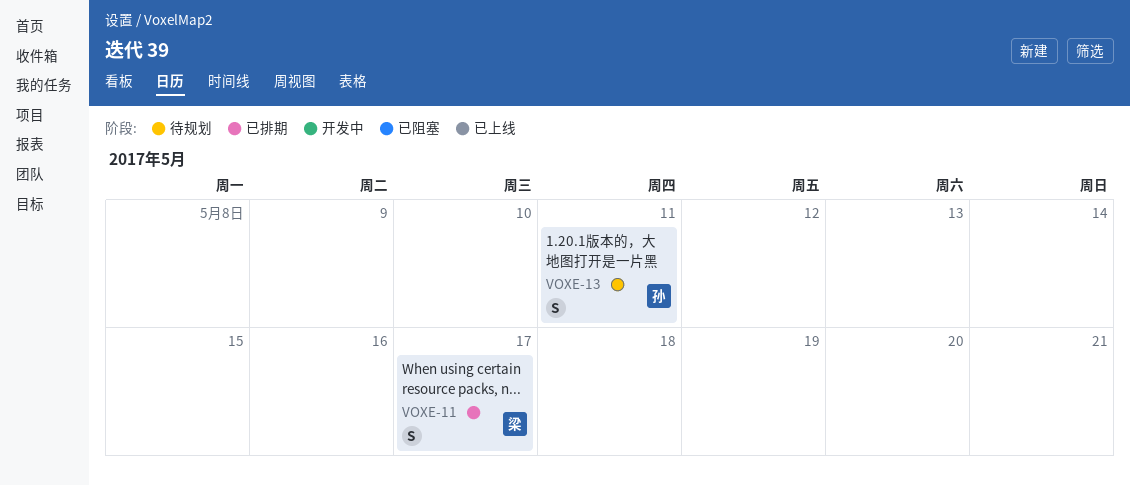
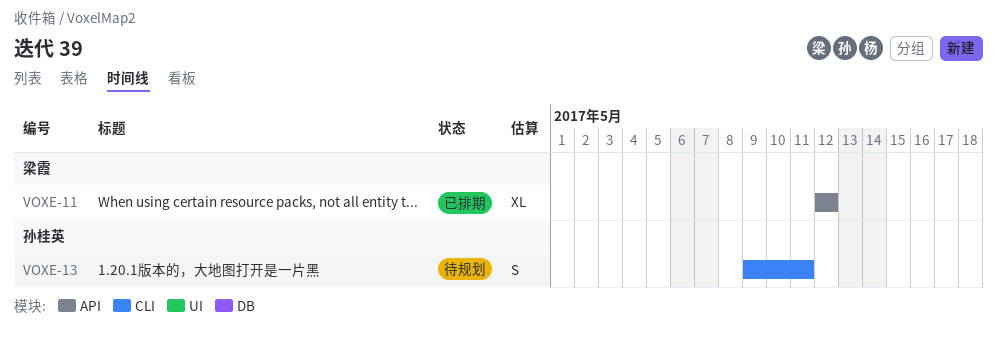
VOXE-11, estimate: S -> XL
VOXE-11, due: May 17 -> May 12

